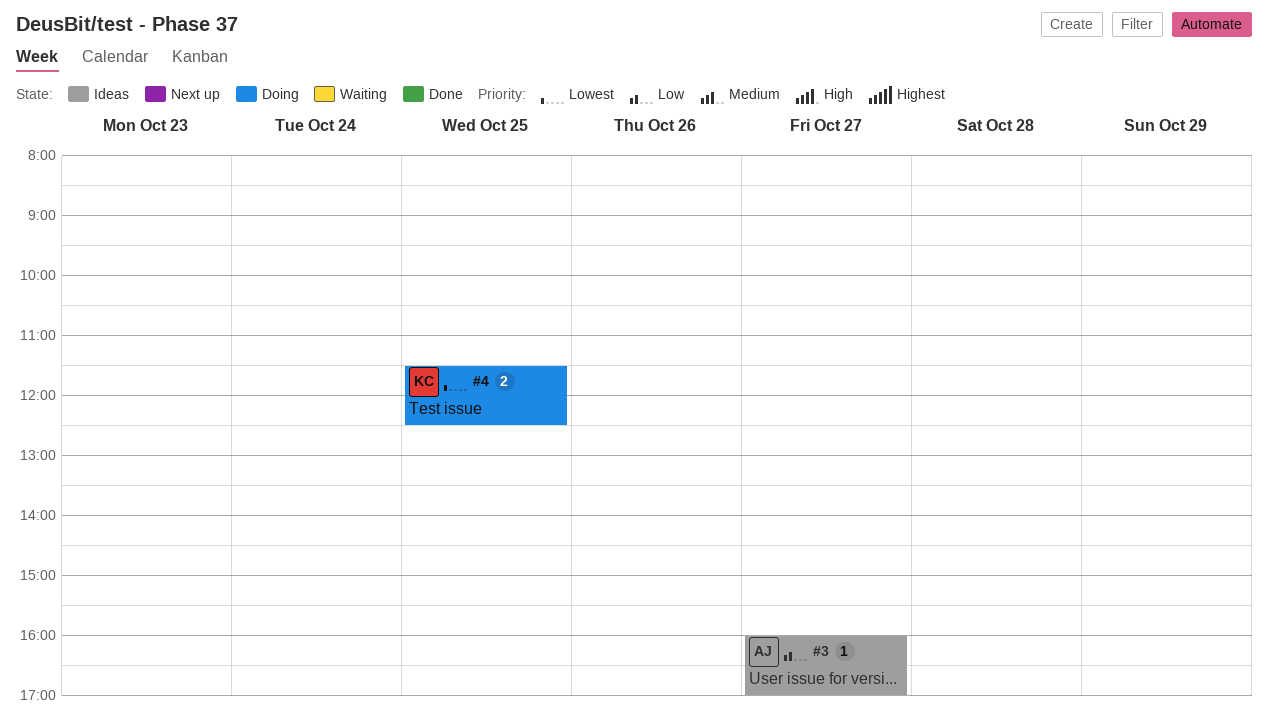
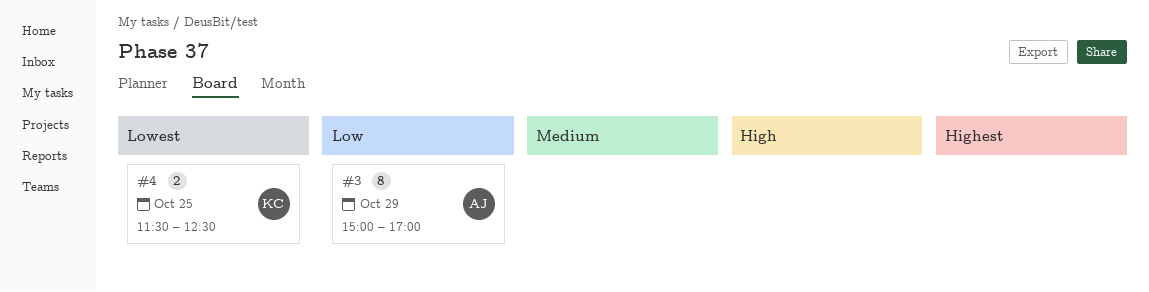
#3, estimate: 1 -> 8
#3, day: Oct 27 -> Oct 29
#3, begins: 16:00 -> 15:00

